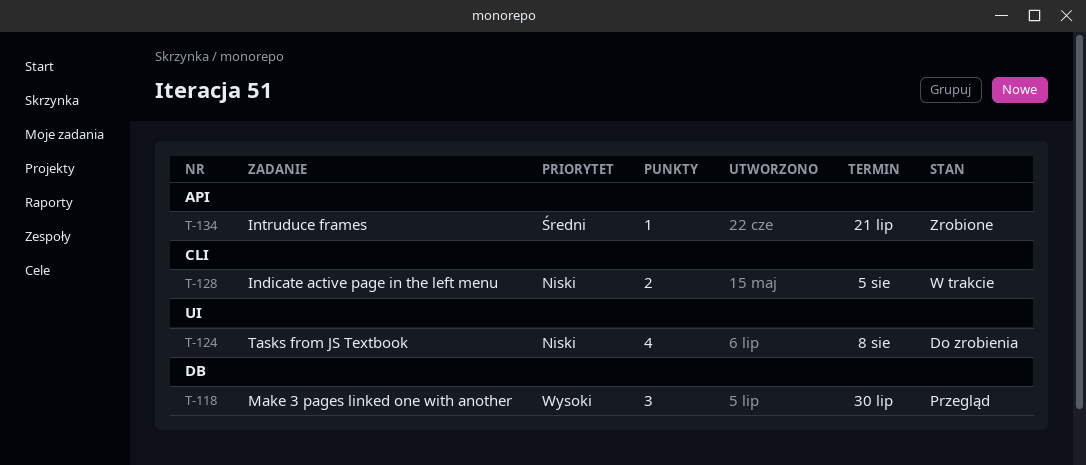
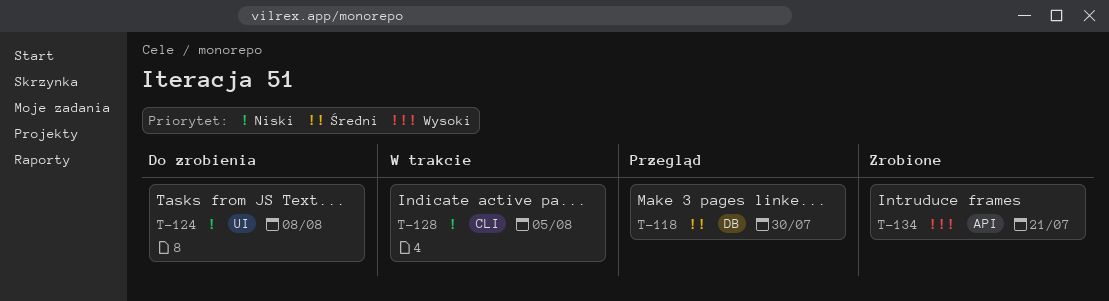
T-118, priority: Wysoki -> Średni
T-134, priority: Średni -> Wysoki

